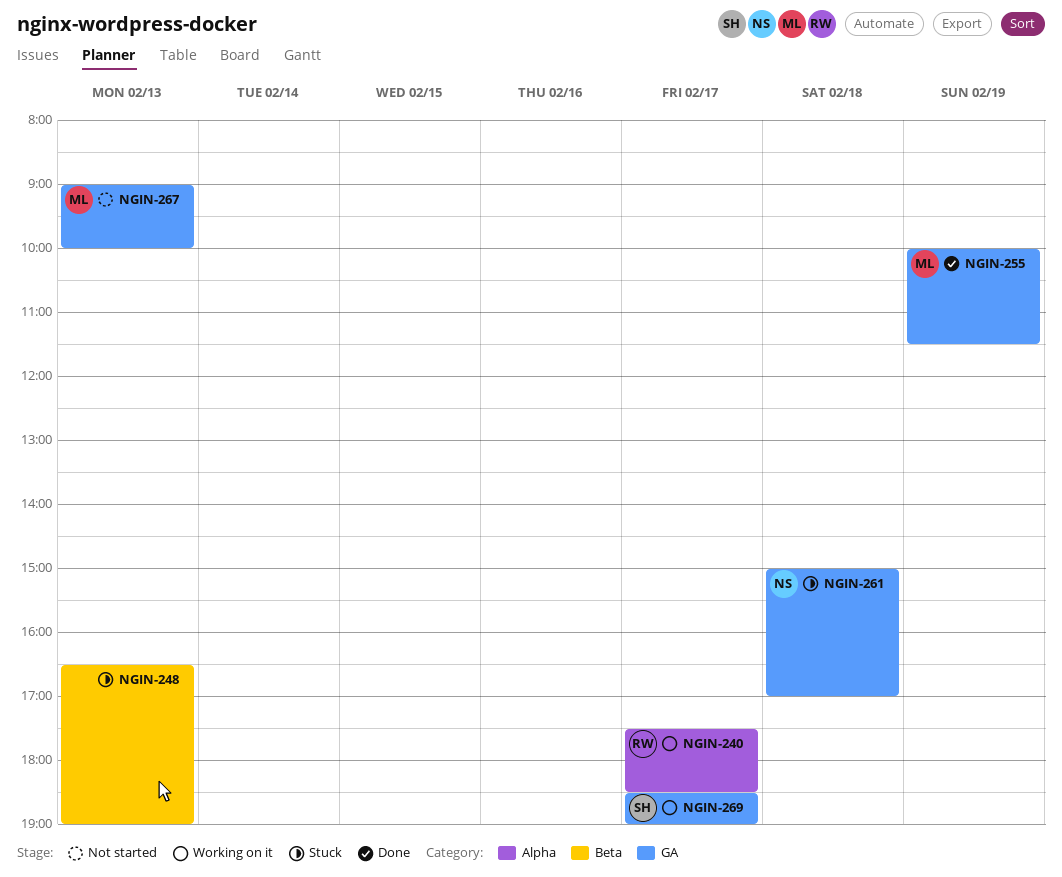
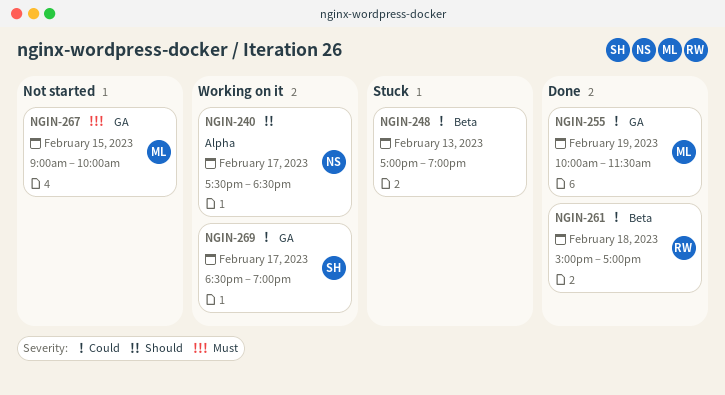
NGIN-240, owner: RW -> NS
NGIN-248, begins: 16:30 -> 17:00
NGIN-261, status: Stuck -> Done
NGIN-261, owner: NS -> RW
NGIN-261, label: GA -> Beta
NGIN-267, day: Feb 13 -> Feb 15

